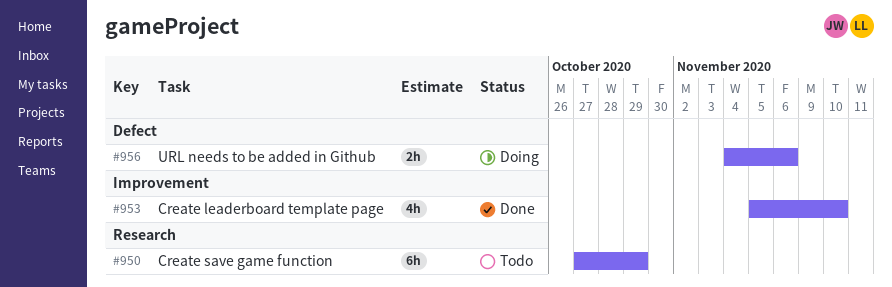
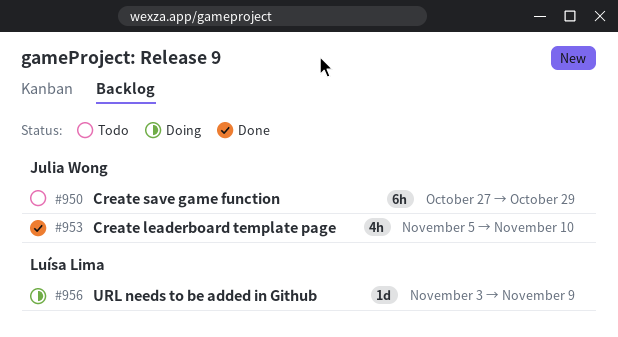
#956, estimate: 2h -> 1d
#956, start: Nov 4 -> Nov 3
#956, due: Nov 6 -> Nov 9

